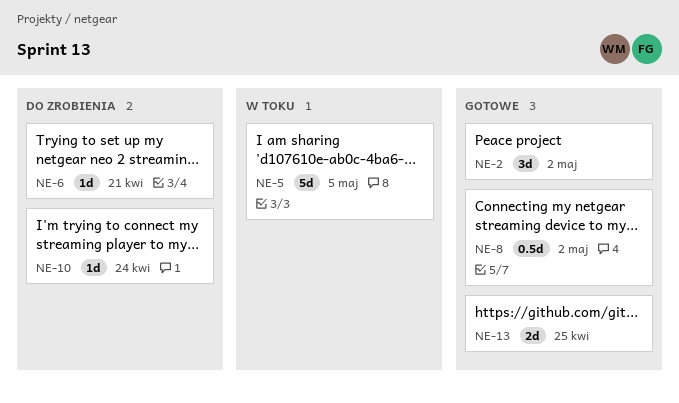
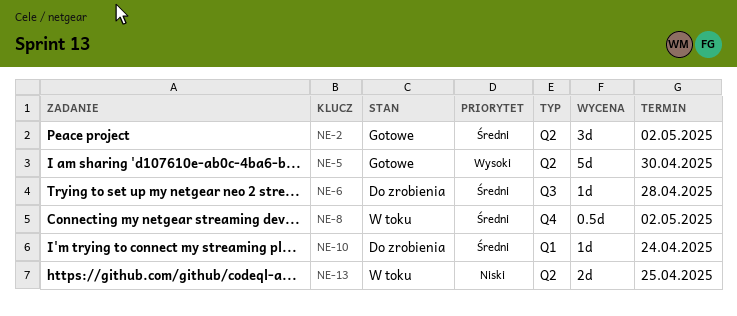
NE-5, status: W toku -> Gotowe
NE-5, due: May 5 -> Apr 30
NE-6, due: Apr 21 -> Apr 28
NE-8, status: Gotowe -> W toku
NE-13, status: Gotowe -> W toku

